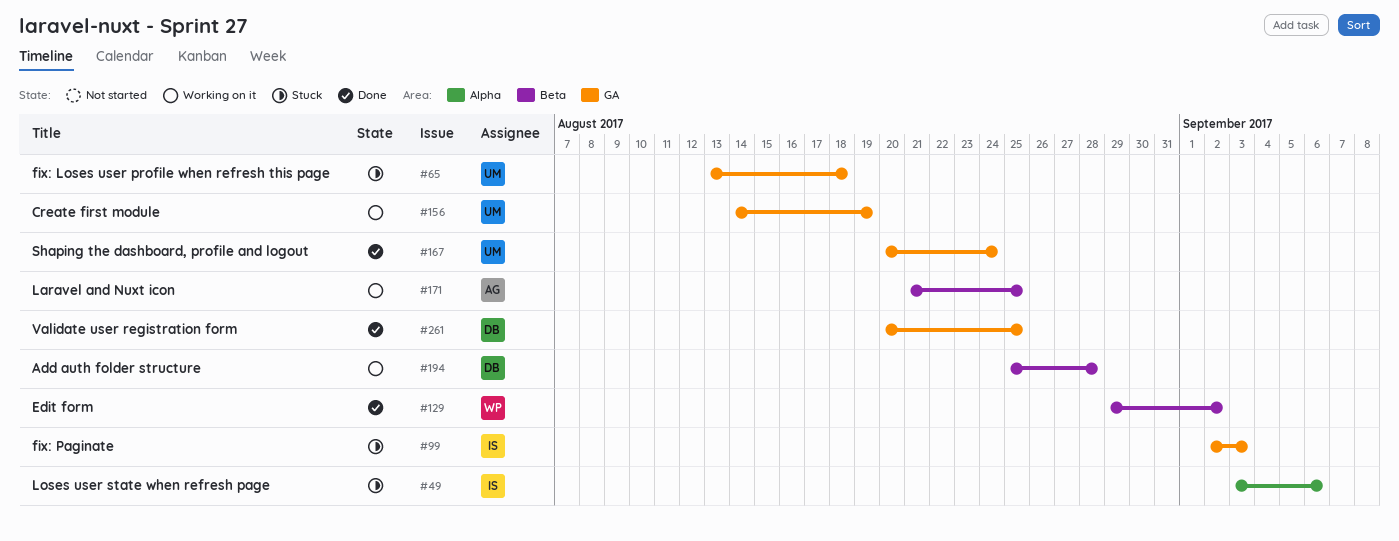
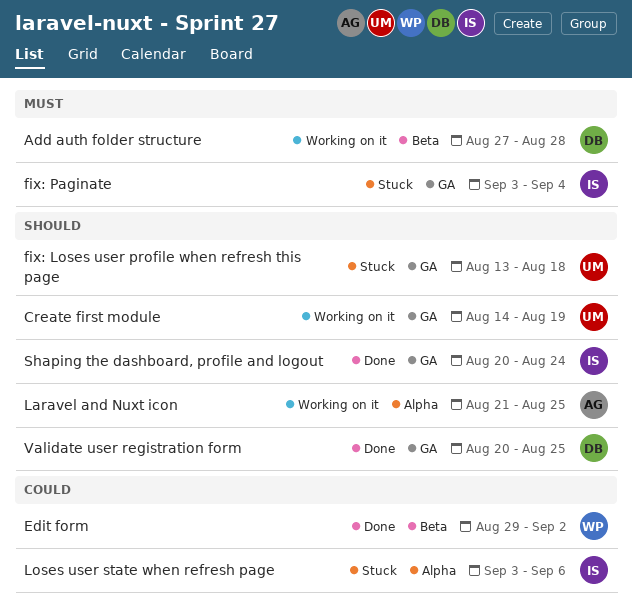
Add auth folder structure, start: Aug 25 -> Aug 27
fix: Paginate, start: Sep 2 -> Sep 3
fix: Paginate, due: Sep 3 -> Sep 4
Laravel and Nuxt icon, label: Beta -> Alpha
Shaping the dashboard, profile and logout, owner: UM -> IS

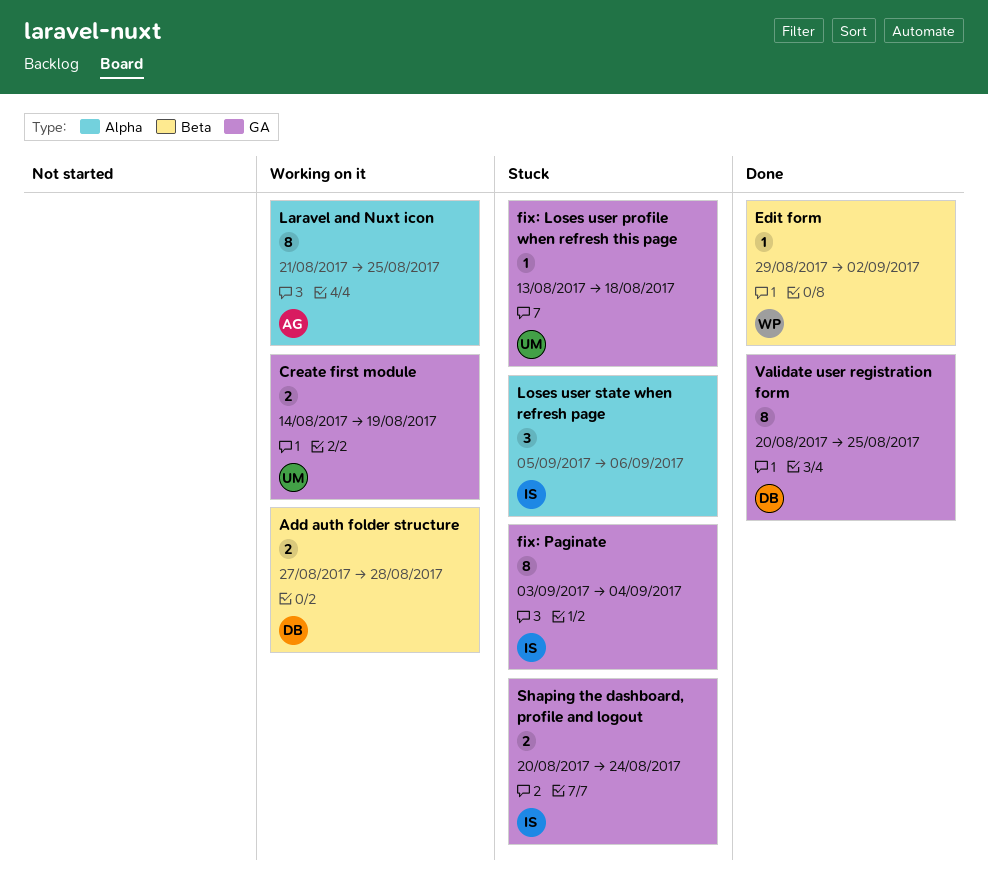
Loses user state when refresh page, start: Sep 3 -> Sep 5
Shaping the dashboard, profile and logout, status: Done -> Stuck

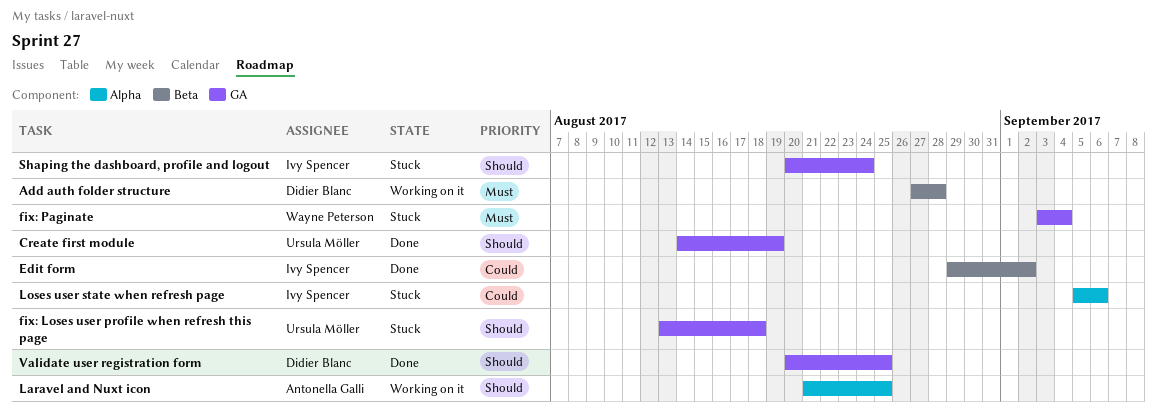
Create first module, status: Working on it -> Done
Edit form, owner: Wayne Peterson -> Ivy Spencer
fix: Paginate, owner: Ivy Spencer -> Wayne Peterson

